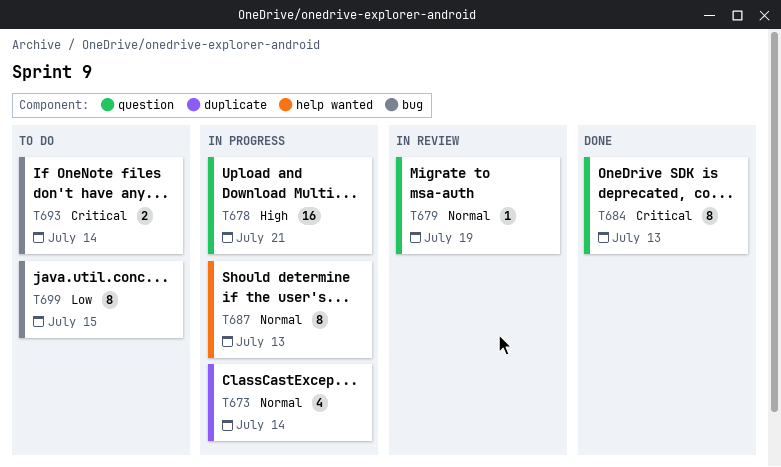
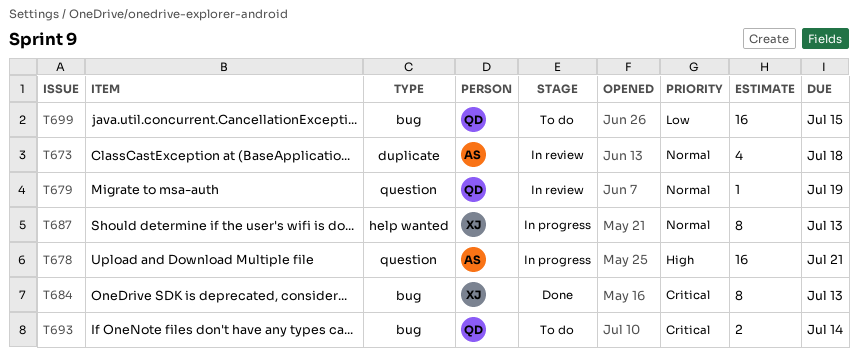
T673, status: In progress -> In review
T673, due: Jul 14 -> Jul 18
T684, label: question -> bug
T699, estimate: 8 -> 16

